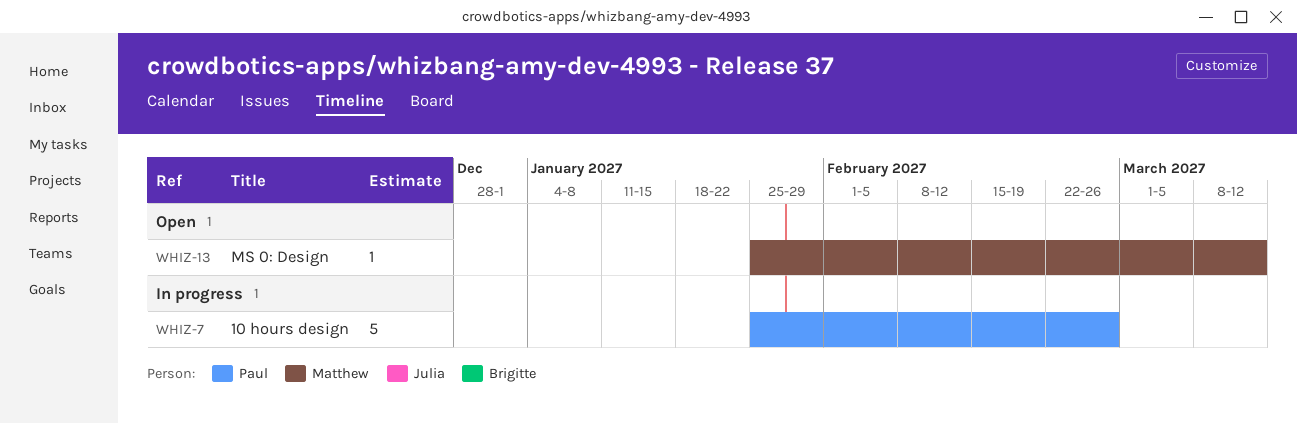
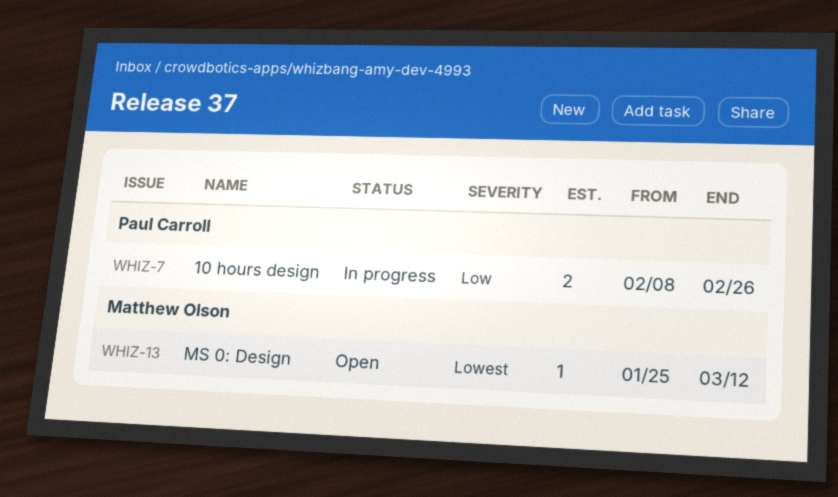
WHIZ-7, estimate: 5 -> 2
WHIZ-7, start: Jan 25 -> Feb 8

